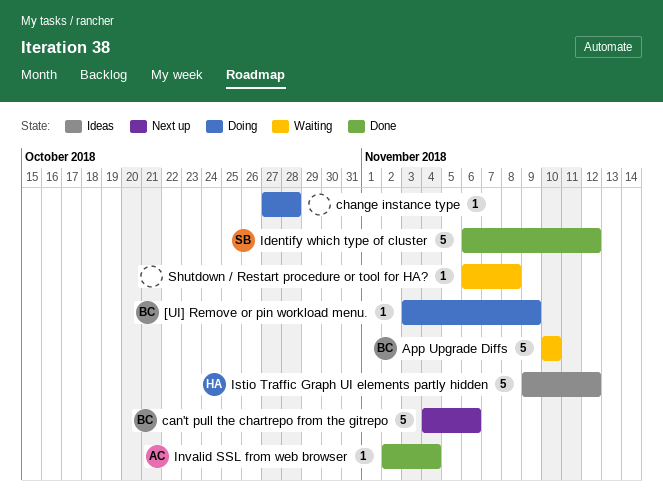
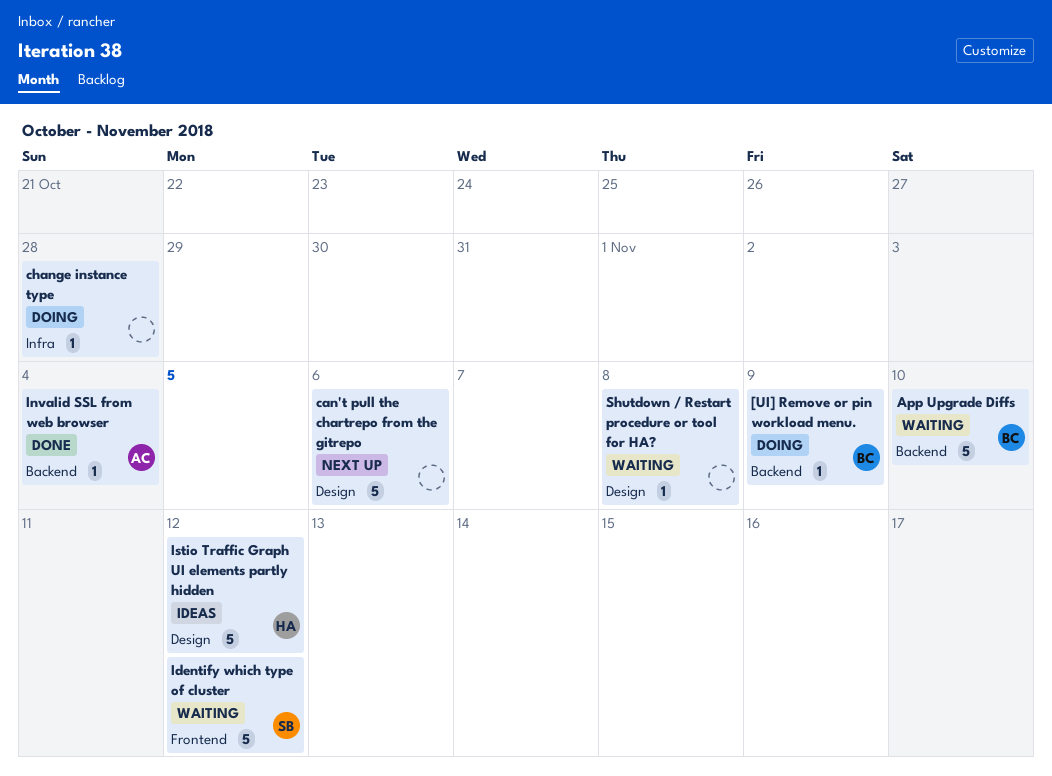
can't pull the chartrepo from the gitrepo, owner: BC -> none
Identify which type of cluster, status: Done -> Waiting

